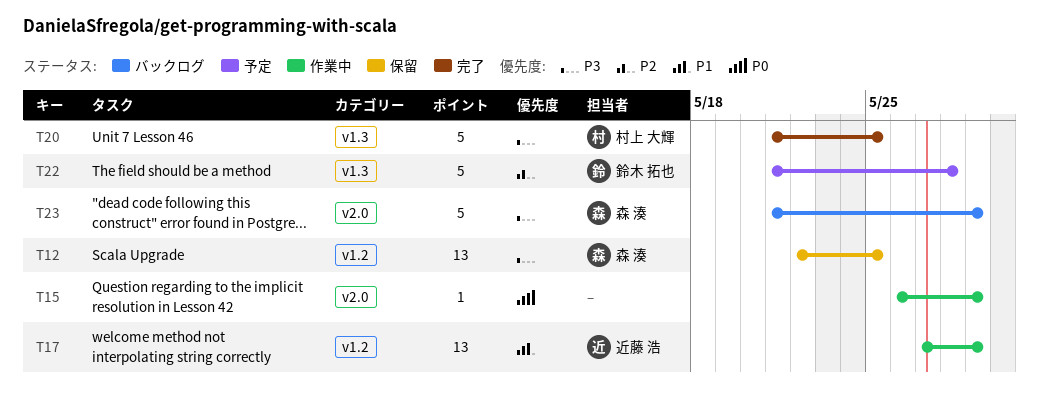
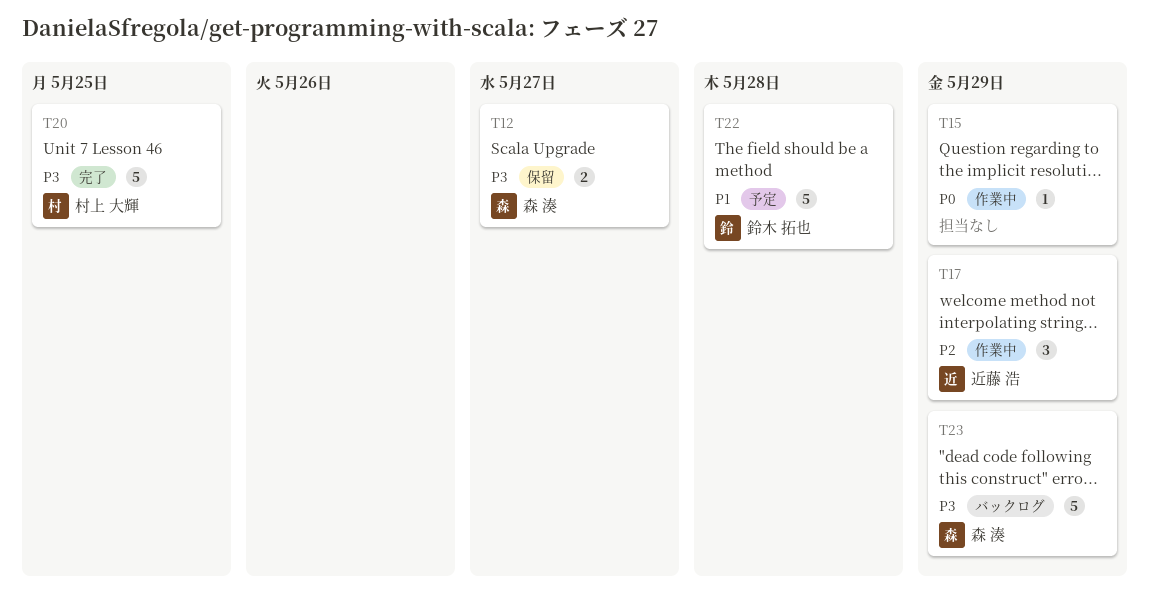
T12, estimate: 13 -> 2
T12, due: May 25 -> May 27
T17, priority: P1 -> P2
T17, estimate: 13 -> 3
T22, priority: P2 -> P1

